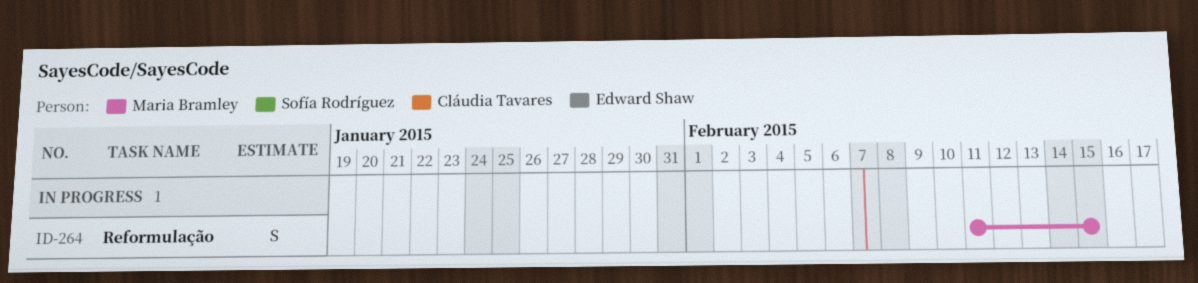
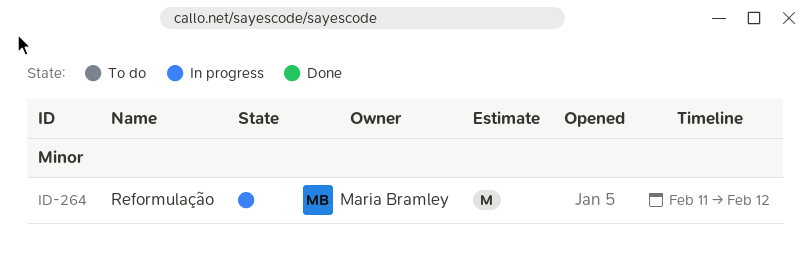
ID-264, estimate: S -> M
ID-264, due: Feb 15 -> Feb 12

